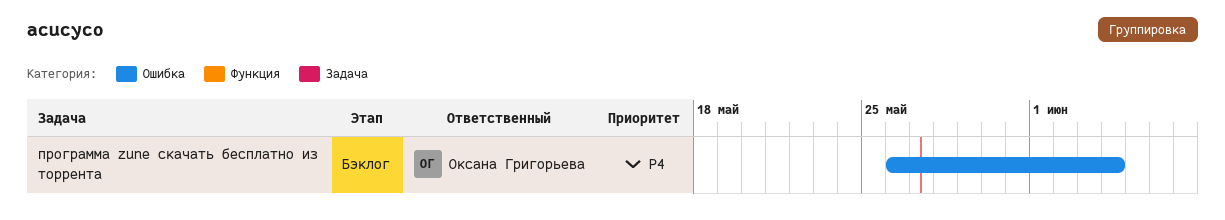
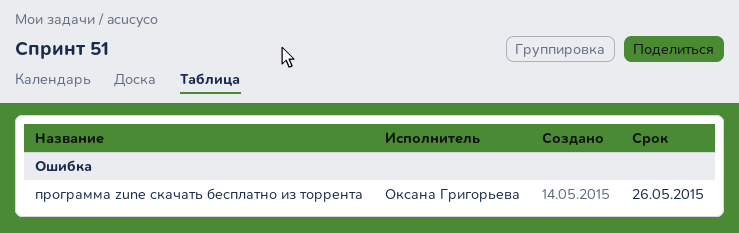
программа zune скачать бесплатно из торрента, due: Jun 4 -> May 26

